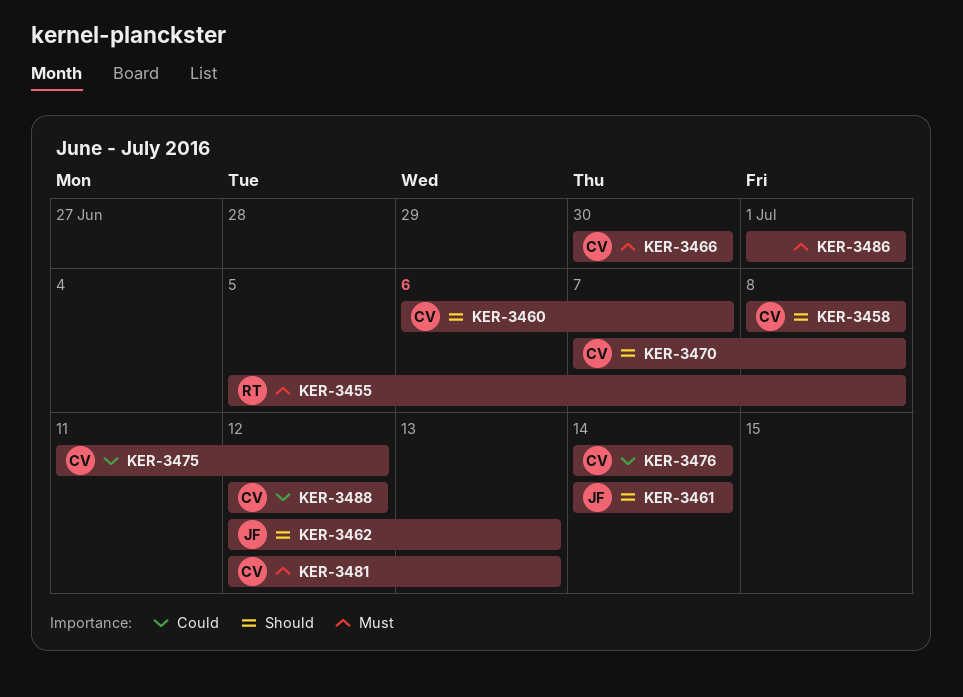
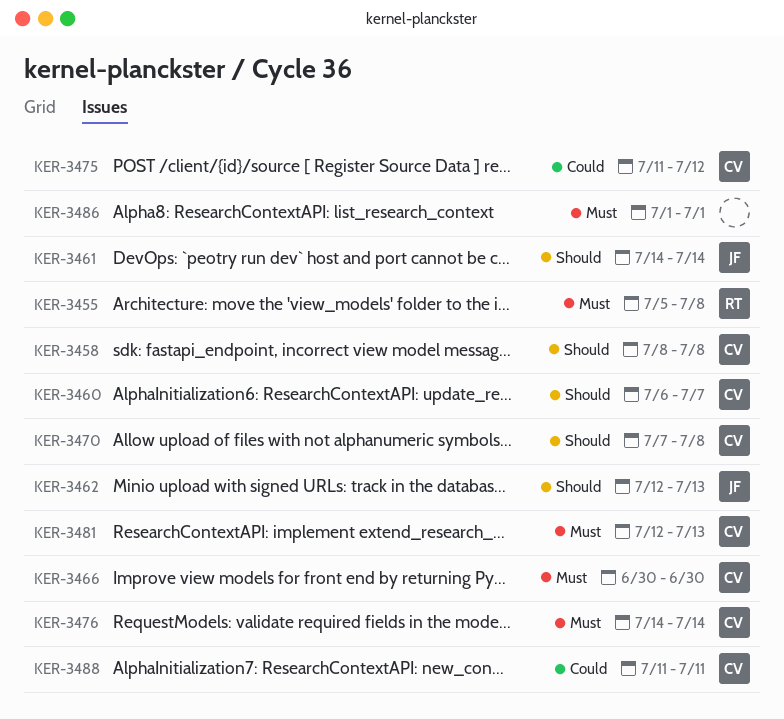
KER-3476, priority: Could -> Must
KER-3488, start: Jul 12 -> Jul 11
KER-3488, due: Jul 12 -> Jul 11

